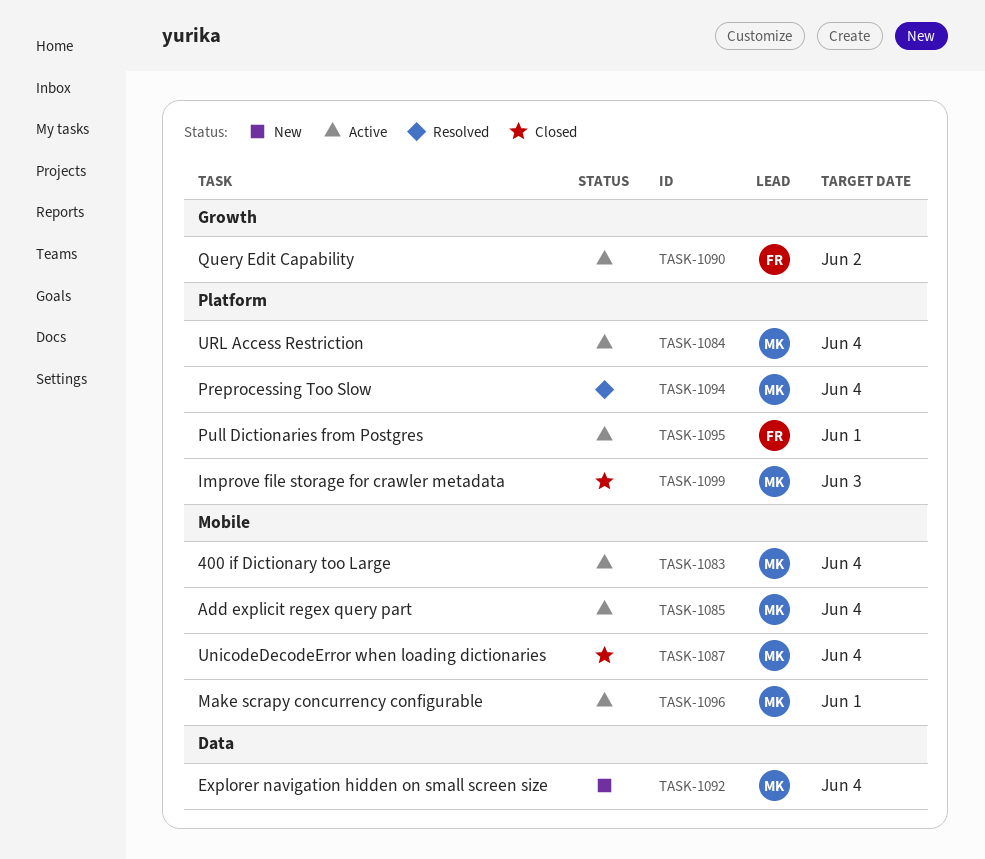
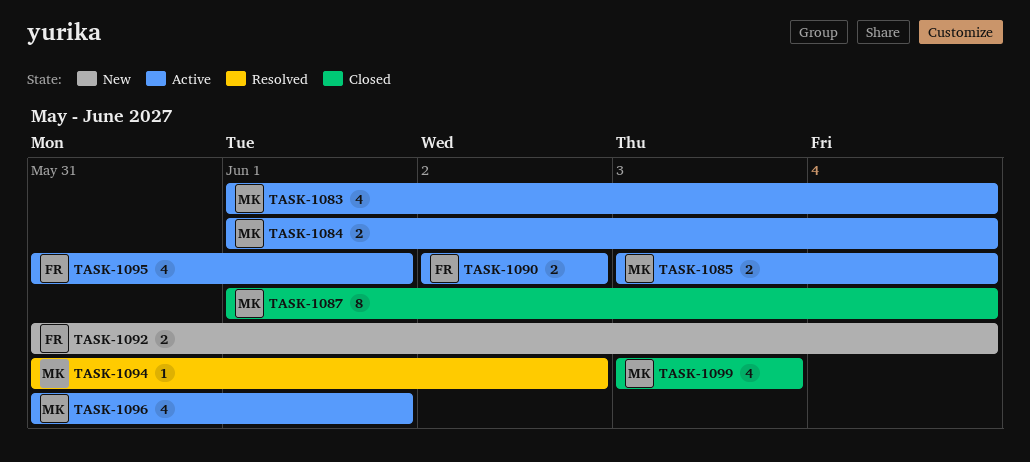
TASK-1092, owner: MK -> FR
TASK-1094, due: Jun 4 -> Jun 2

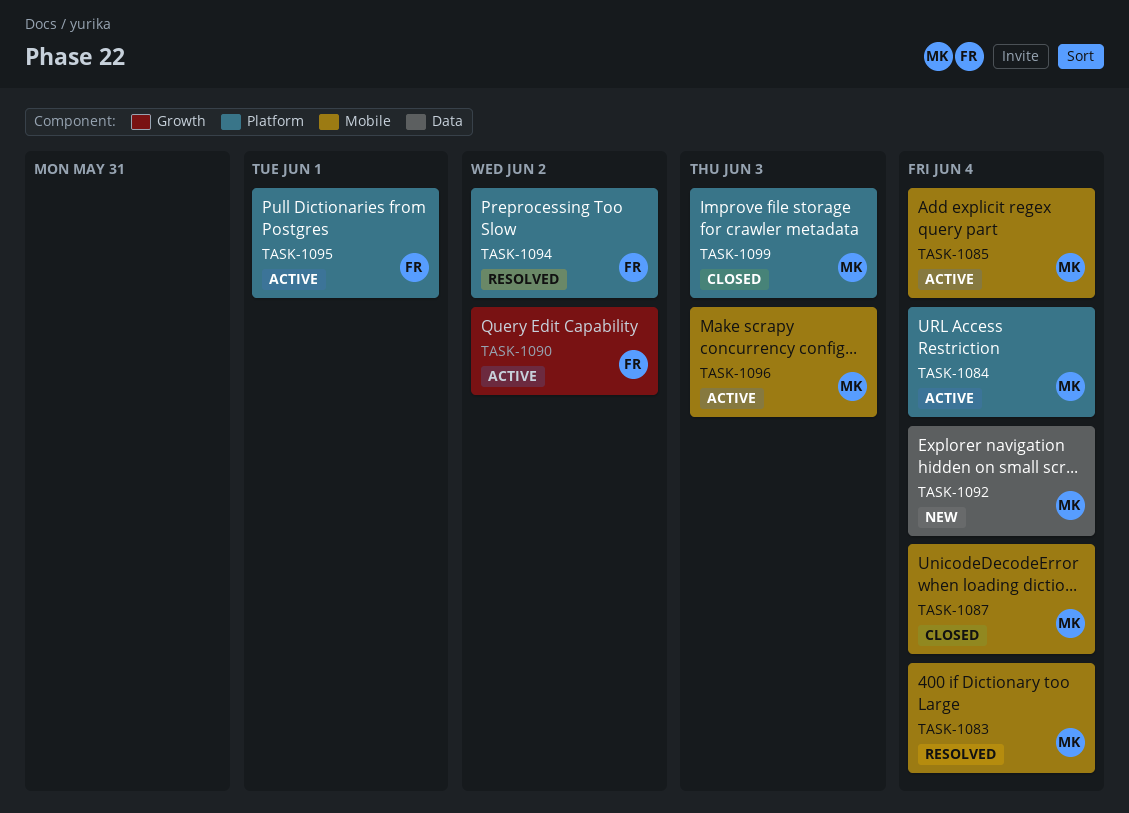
TASK-1083, status: Active -> Resolved
TASK-1092, owner: FR -> MK
TASK-1094, owner: MK -> FR
TASK-1096, due: Jun 1 -> Jun 3

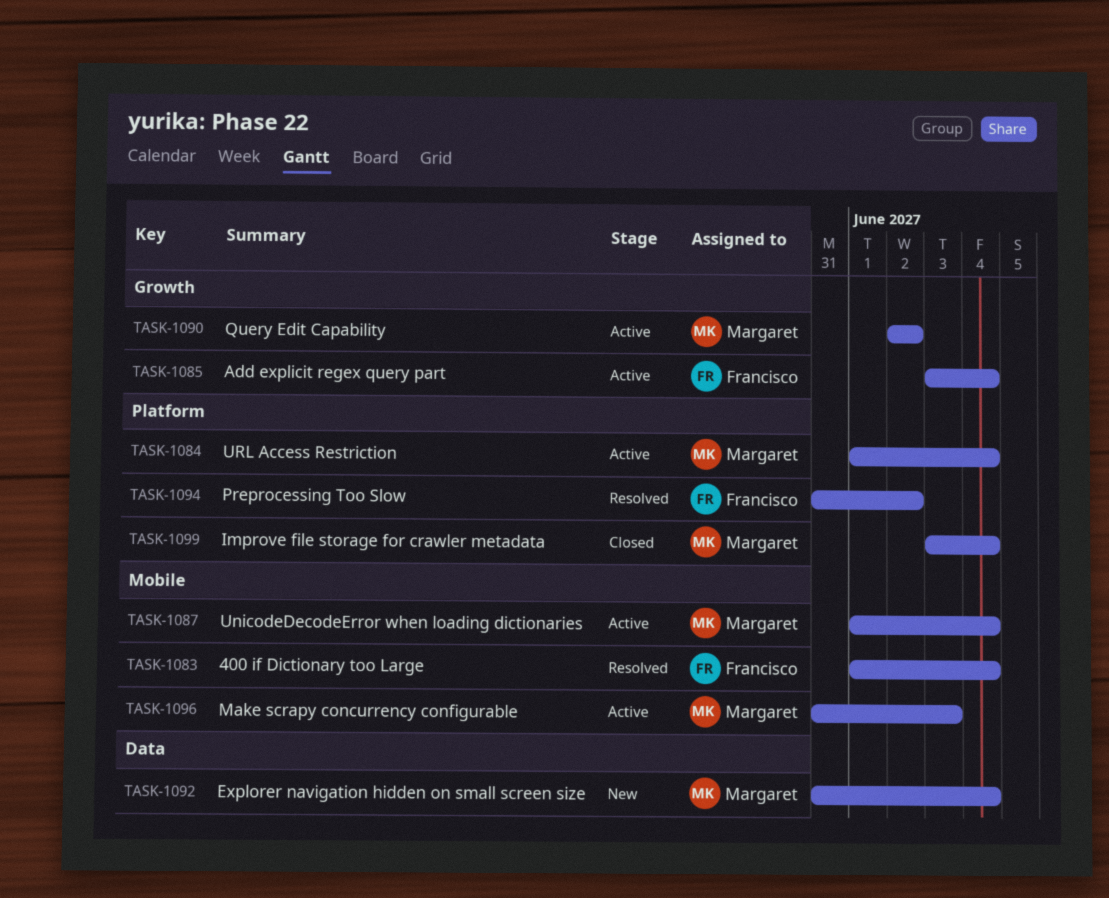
TASK-1083, owner: Margaret -> Francisco
TASK-1085, owner: Margaret -> Francisco
TASK-1085, label: Mobile -> Growth
TASK-1087, status: Closed -> Active
TASK-1090, owner: Francisco -> Margaret
TASK-1095: present -> none
TASK-1099, due: Jun 3 -> Jun 4

